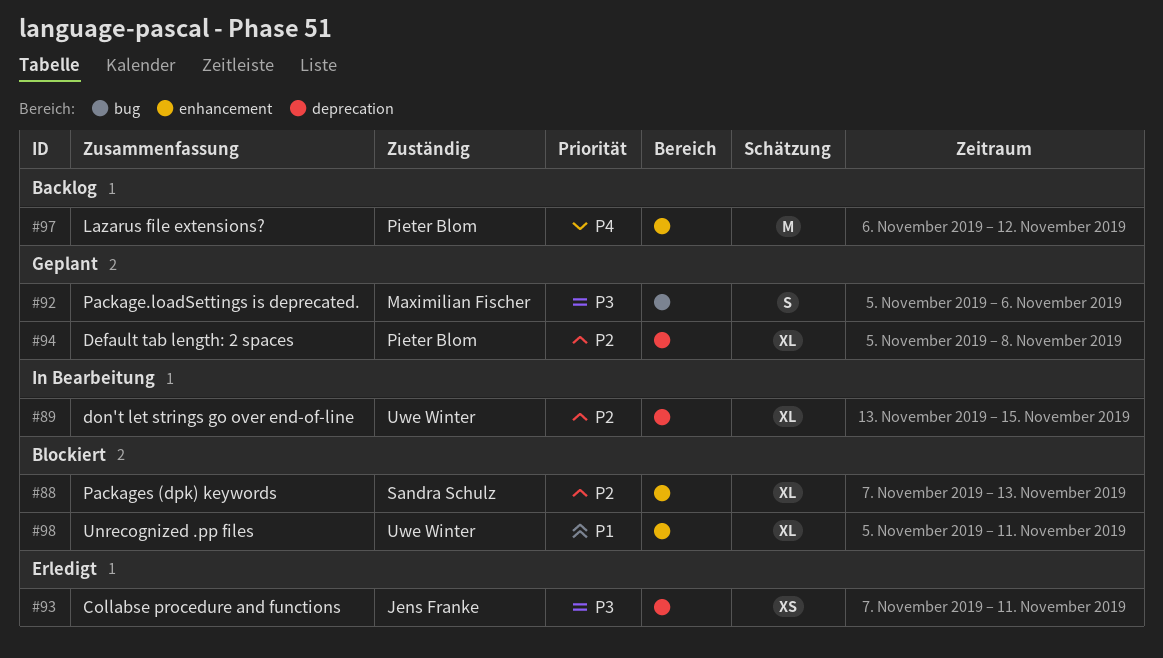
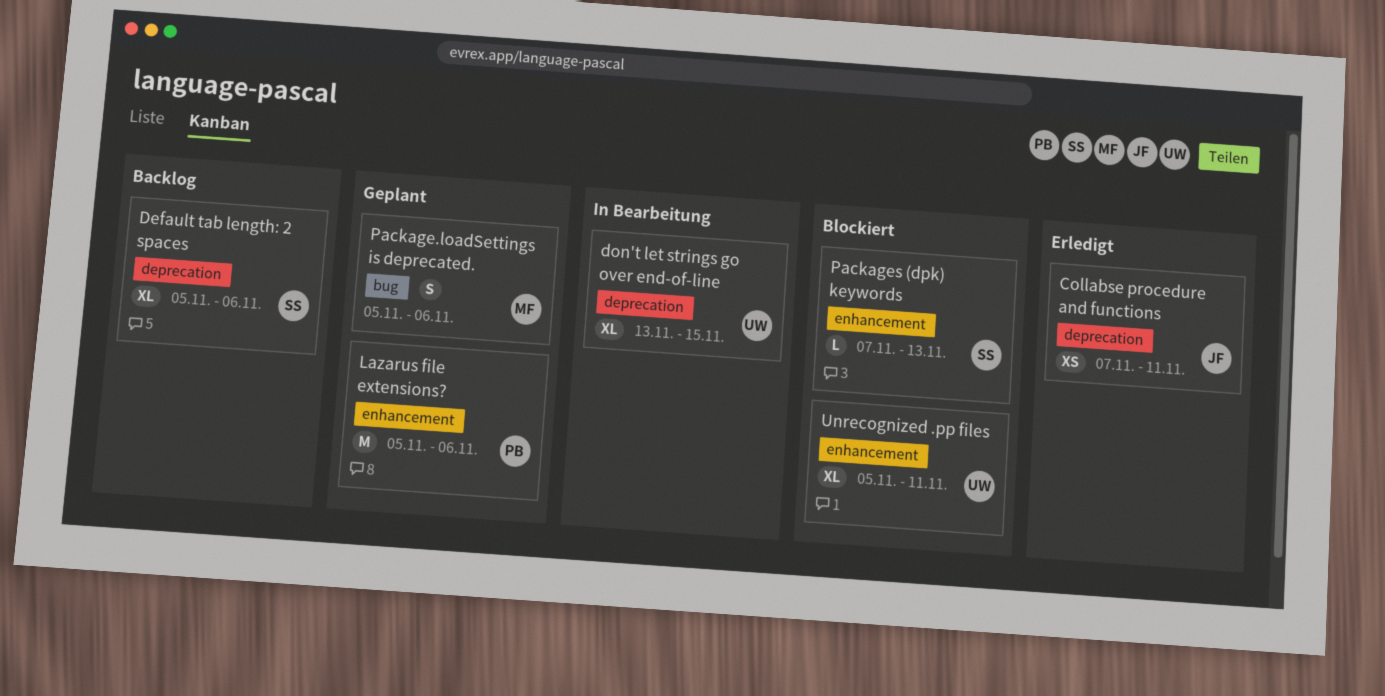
Default tab length: 2 spaces, status: Geplant -> Backlog
Default tab length: 2 spaces, owner: Pieter Blom -> Sandra Schulz
Default tab length: 2 spaces, due: Nov 8 -> Nov 6
Lazarus file extensions?, status: Backlog -> Geplant
Lazarus file extensions?, start: Nov 6 -> Nov 5
Lazarus file extensions?, due: Nov 12 -> Nov 6
Packages (dpk) keywords, estimate: XL -> L

